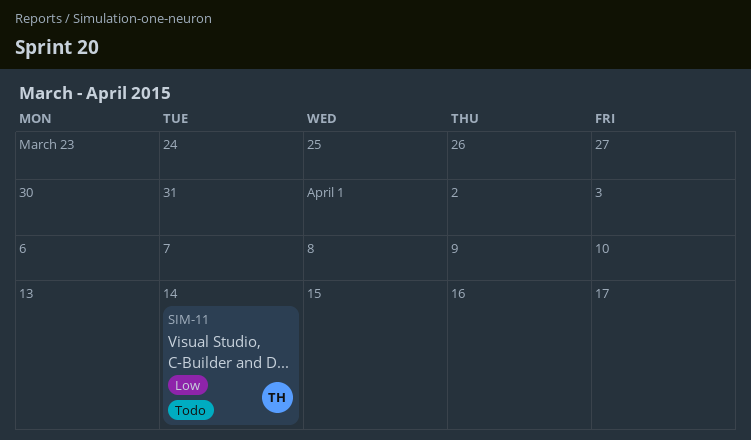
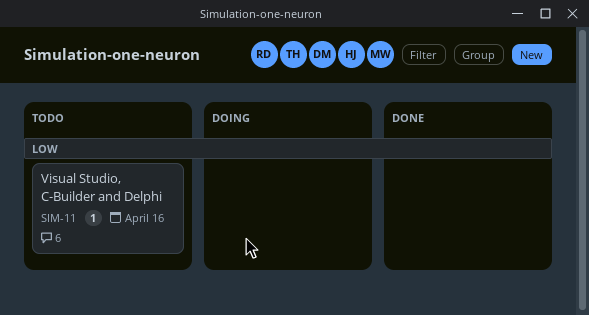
SIM-11, due: Apr 14 -> Apr 16

